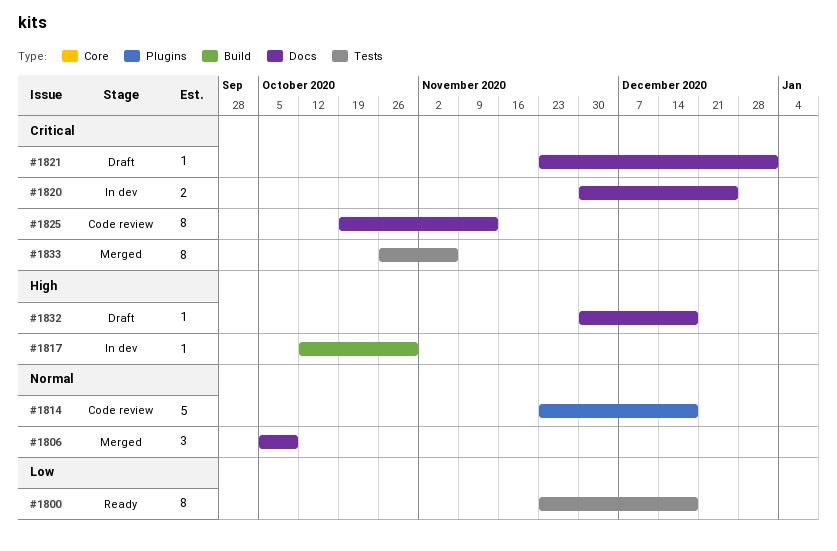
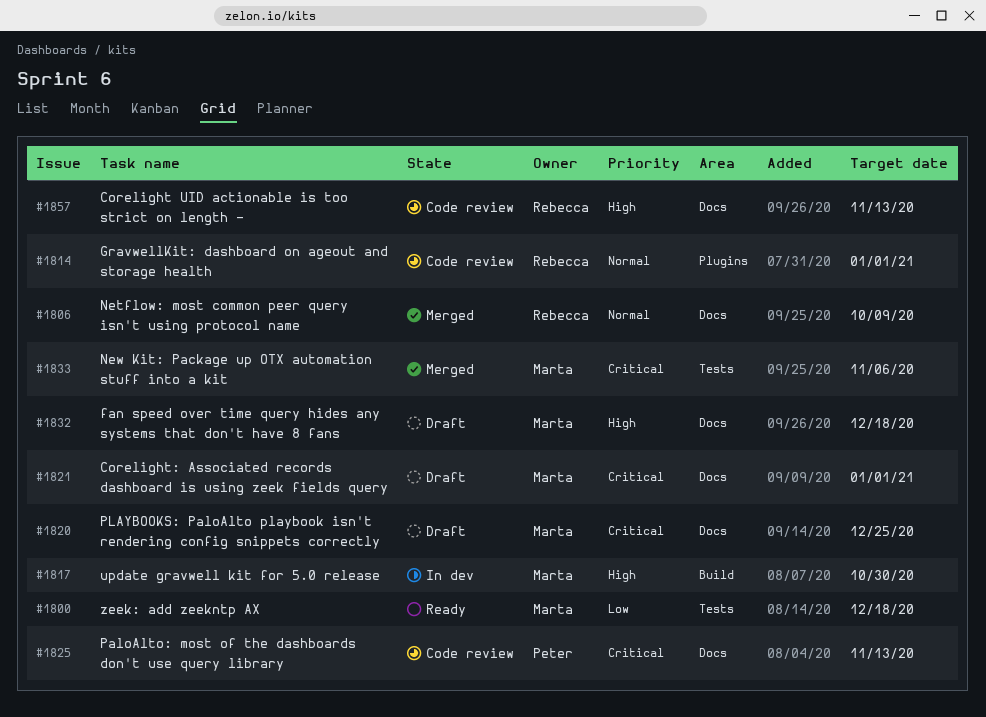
#1814, due: Dec 18 -> Jan 1
#1820, status: In dev -> Draft
#1857: none -> present

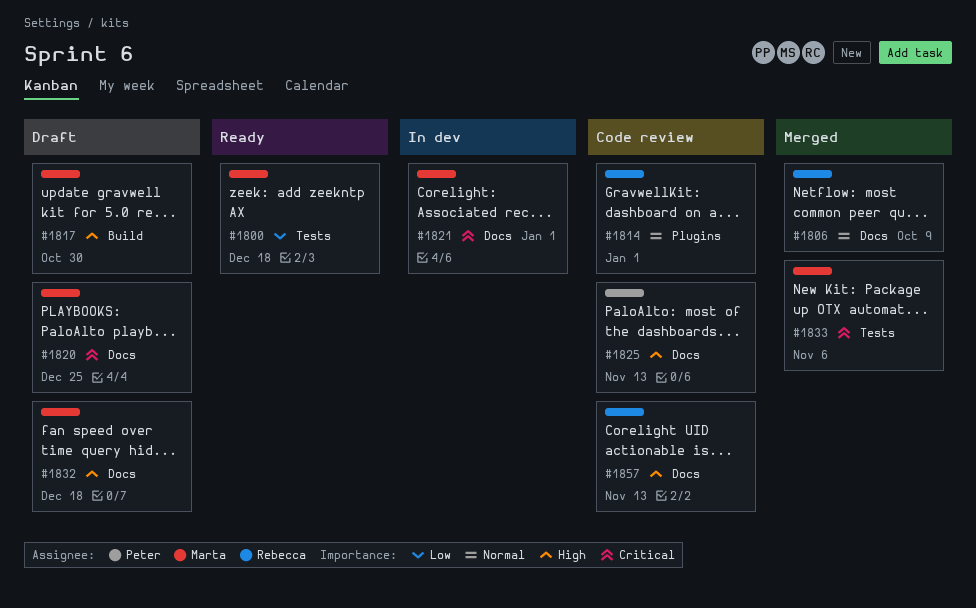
#1817, status: In dev -> Draft
#1821, status: Draft -> In dev
#1825, priority: Critical -> High

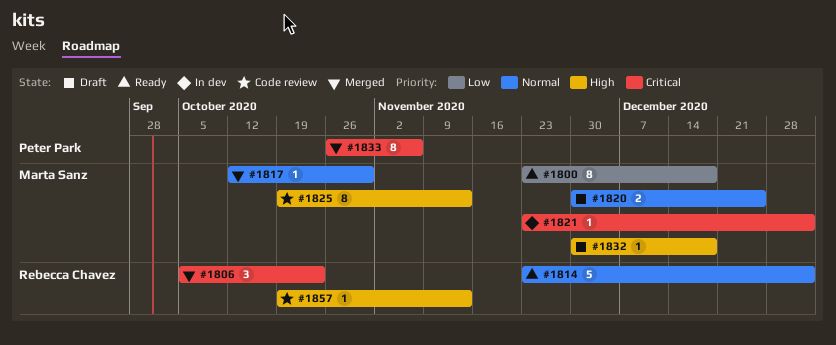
#1806, priority: Normal -> Critical
#1806, due: Oct 9 -> Oct 23
#1814, status: Code review -> Ready
#1817, status: Draft -> Merged
#1817, priority: High -> Normal
#1820, priority: Critical -> Normal
#1825, owner: Peter Park -> Marta Sanz
#1833, owner: Marta Sanz -> Peter Park

